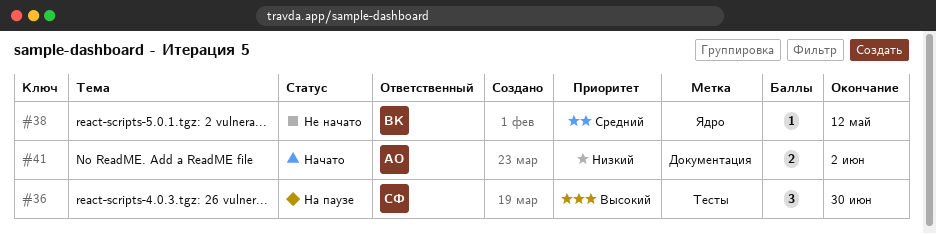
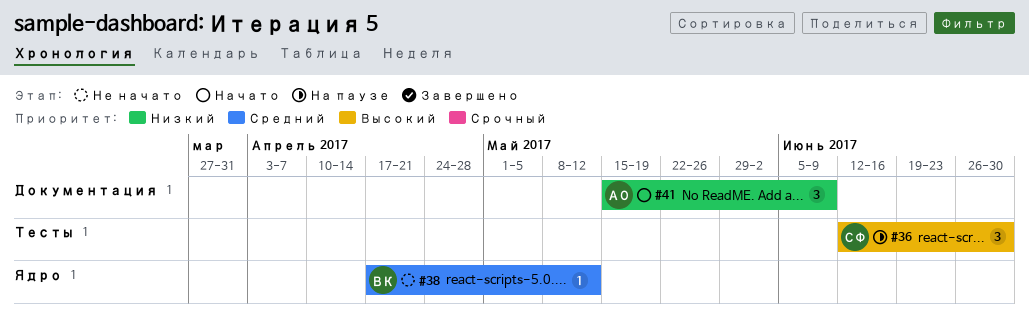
#41, estimate: 2 -> 3
#41, due: Jun 2 -> Jun 9

